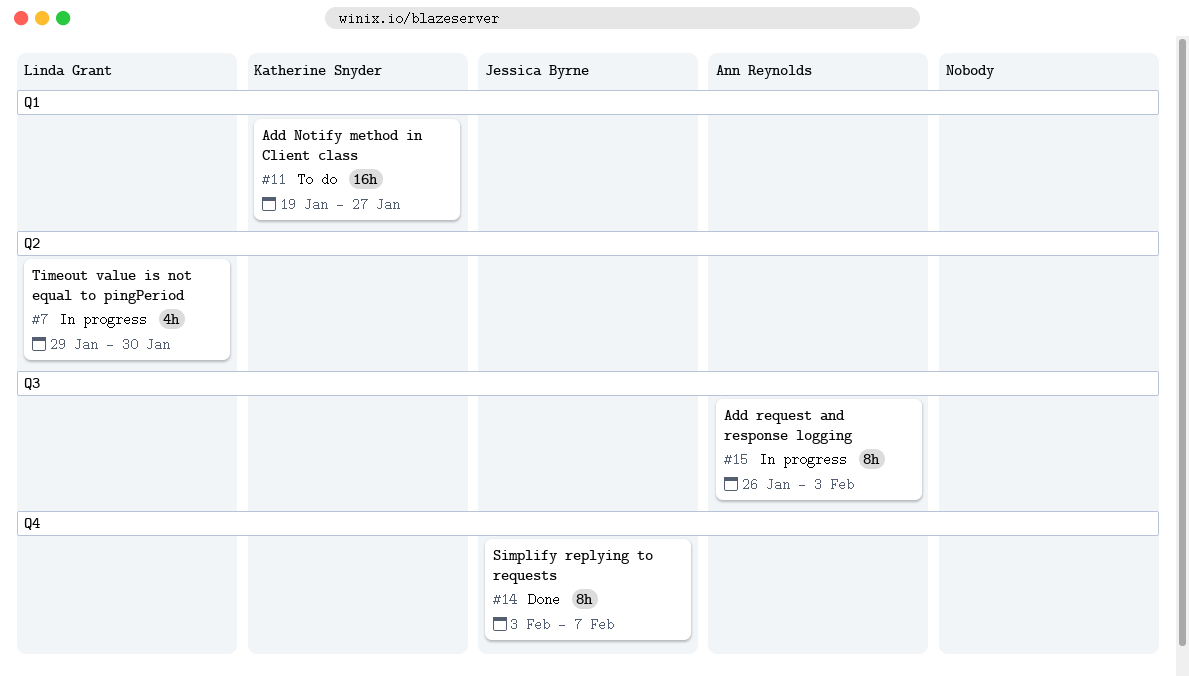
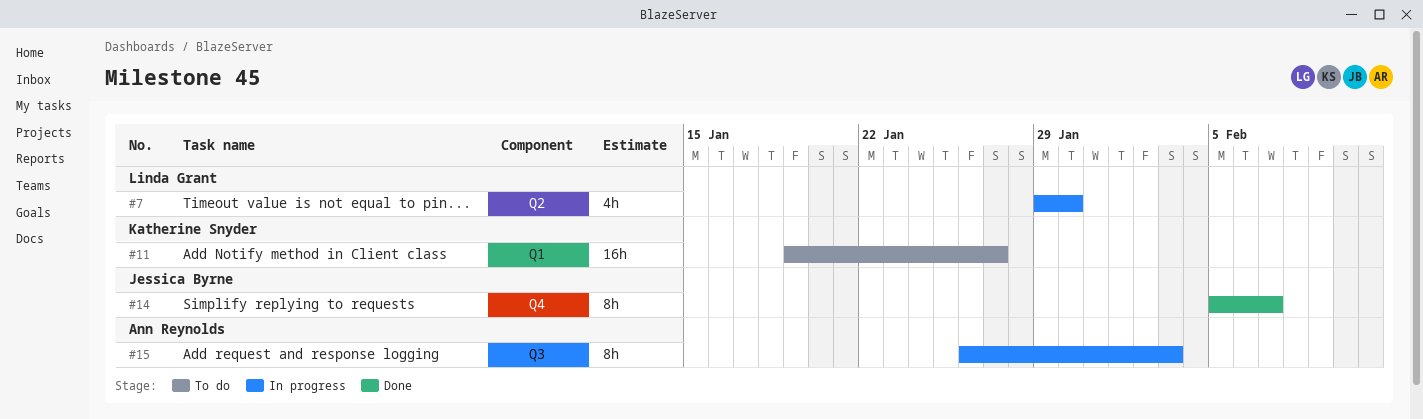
#14, start: Feb 3 -> Feb 5

